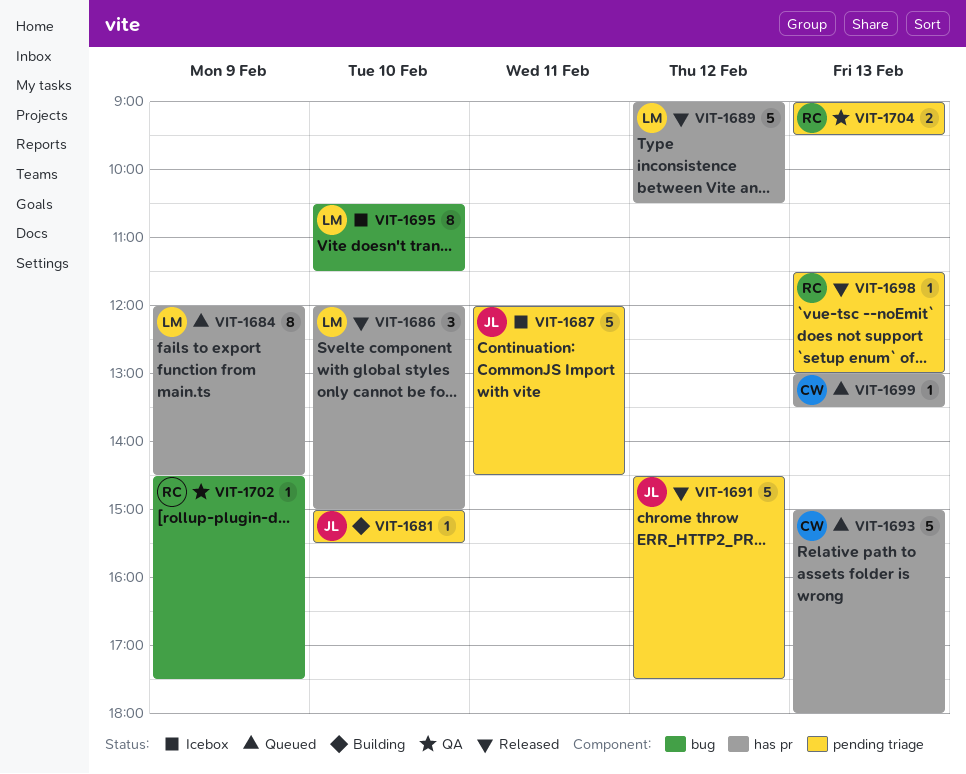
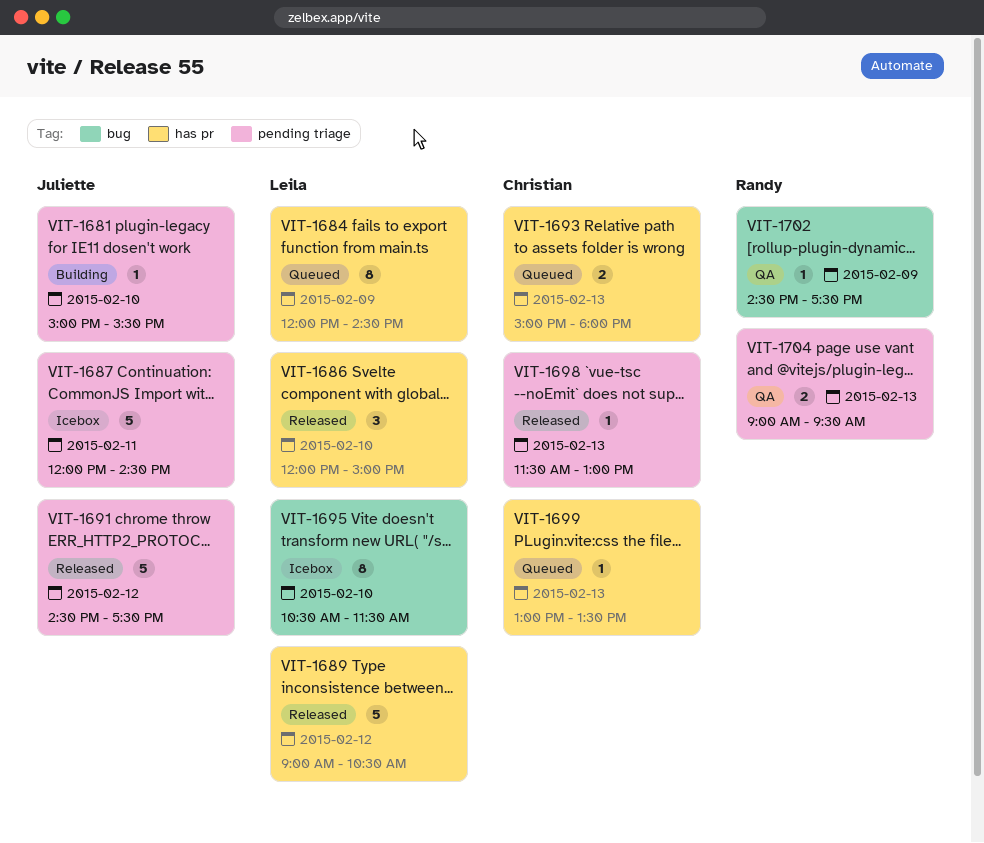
VIT-1693, estimate: 5 -> 2
VIT-1698, owner: Randy -> Christian

